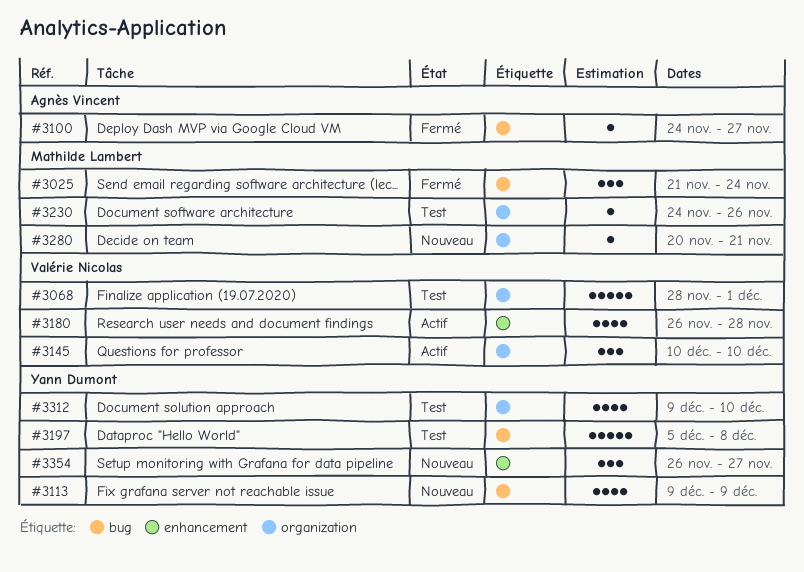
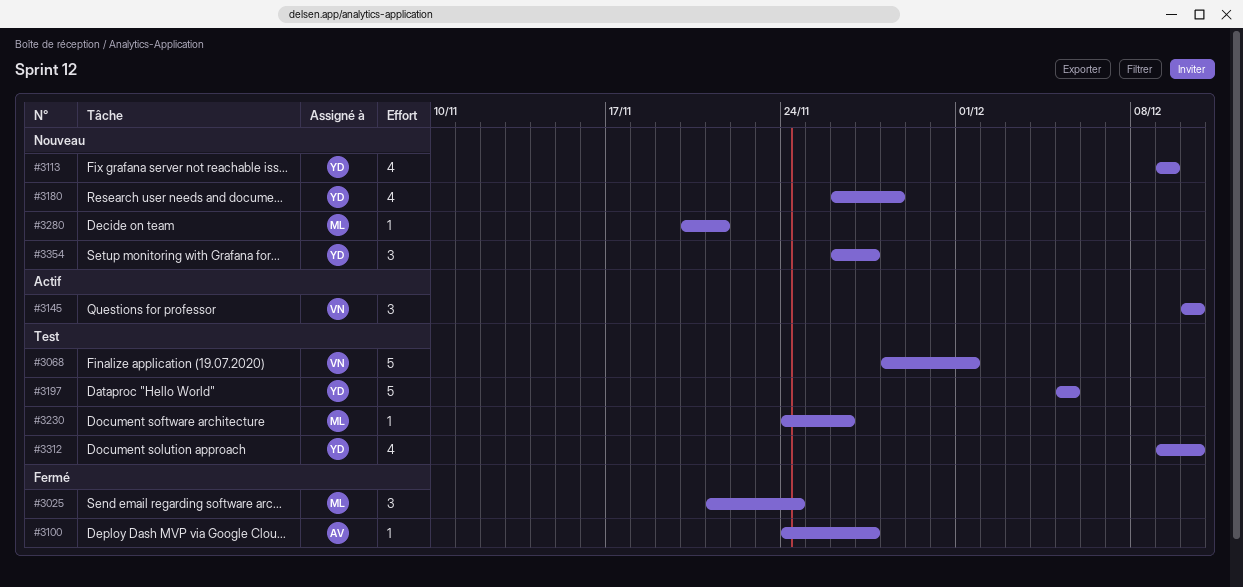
#3180, status: Actif -> Nouveau
#3180, owner: Valérie Nicolas -> Yann Dumont
#3197, due: Dec 8 -> Dec 5

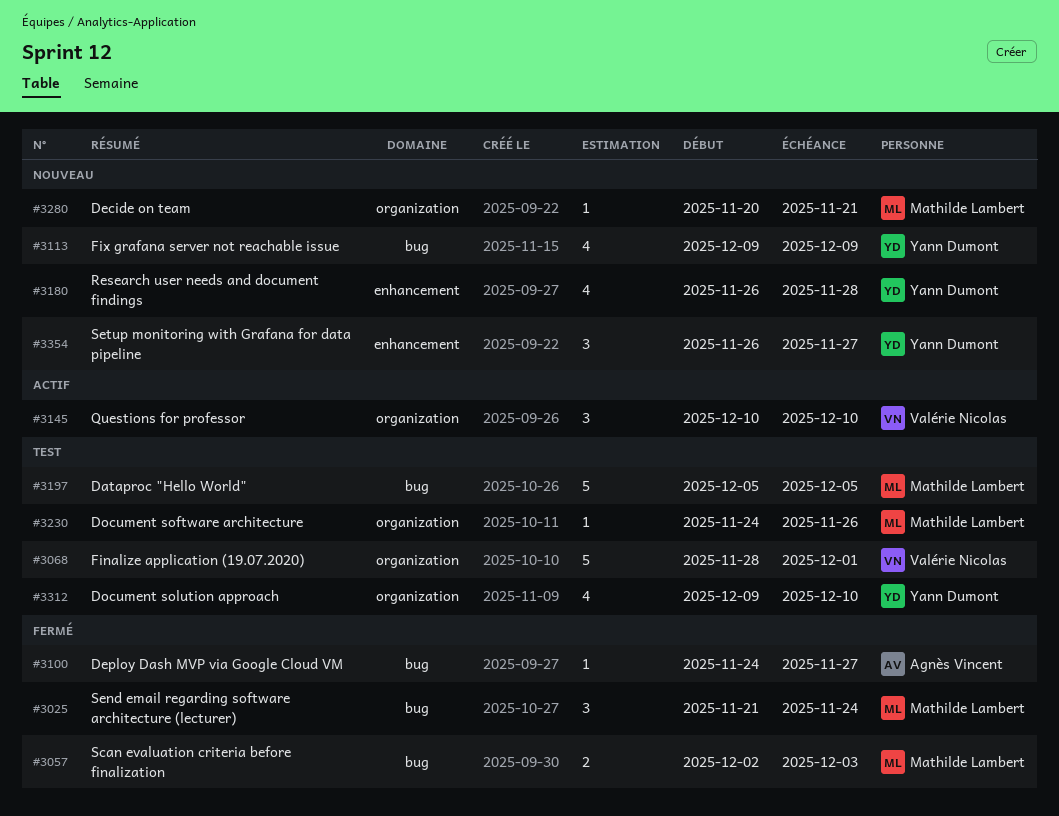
#3057: none -> present
#3197, owner: Yann Dumont -> Mathilde Lambert

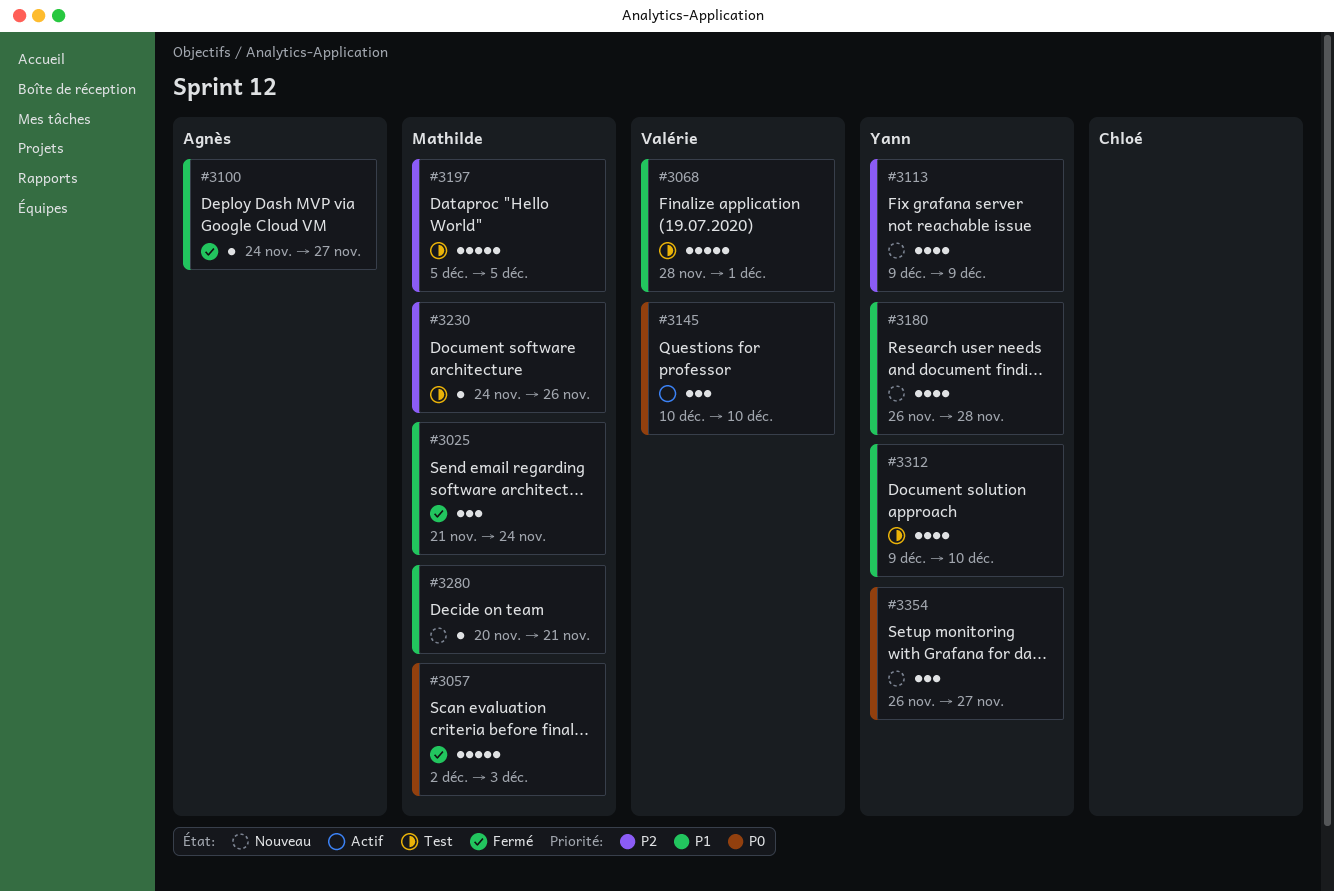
#3057, estimate: 2 -> 5

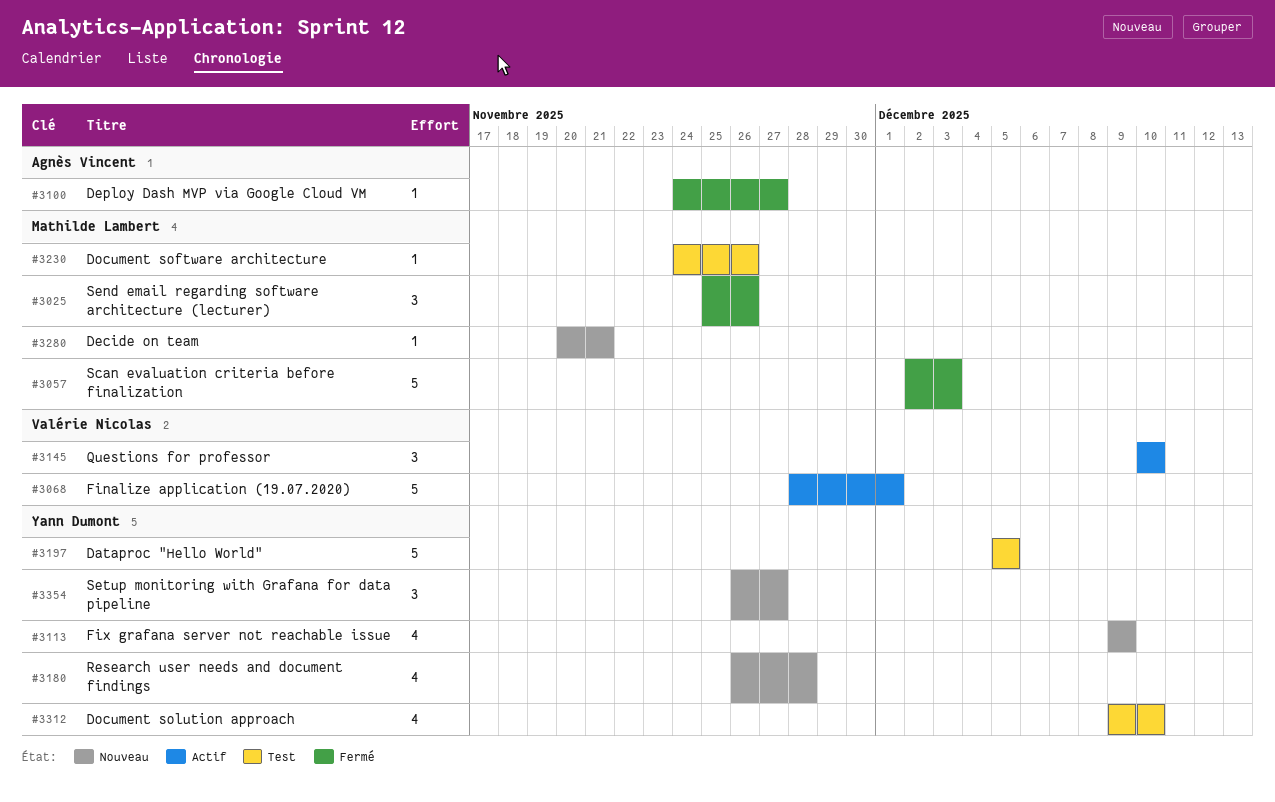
#3025, start: Nov 21 -> Nov 25
#3025, due: Nov 24 -> Nov 26
#3068, status: Test -> Actif
#3197, owner: Mathilde Lambert -> Yann Dumont

